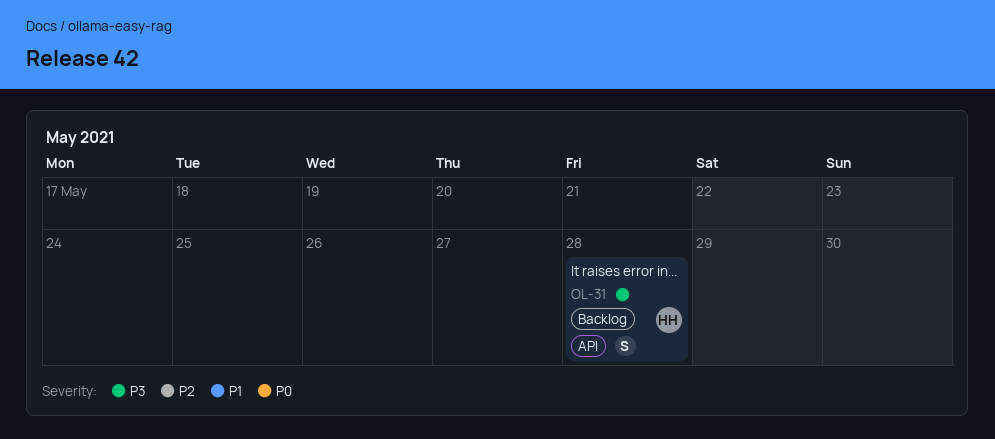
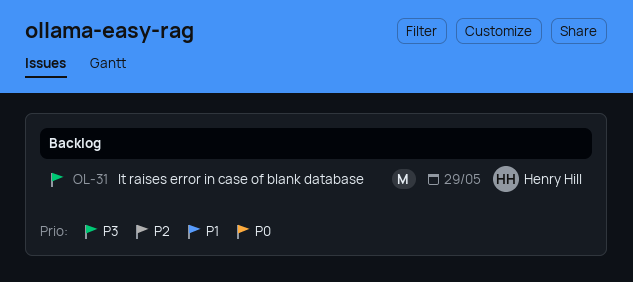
OL-31, estimate: S -> M
OL-31, due: May 28 -> May 29

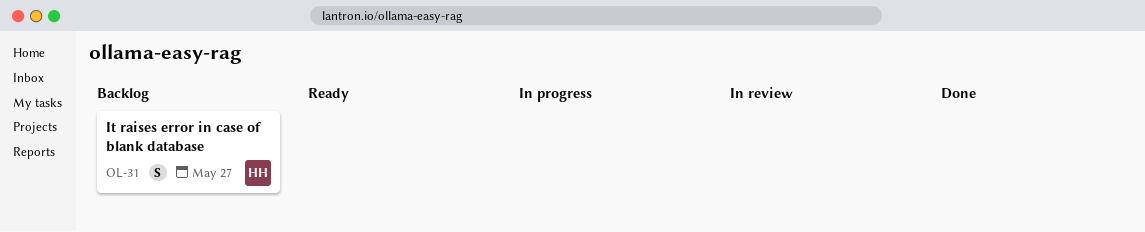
OL-31, estimate: M -> S
OL-31, due: May 29 -> May 27

